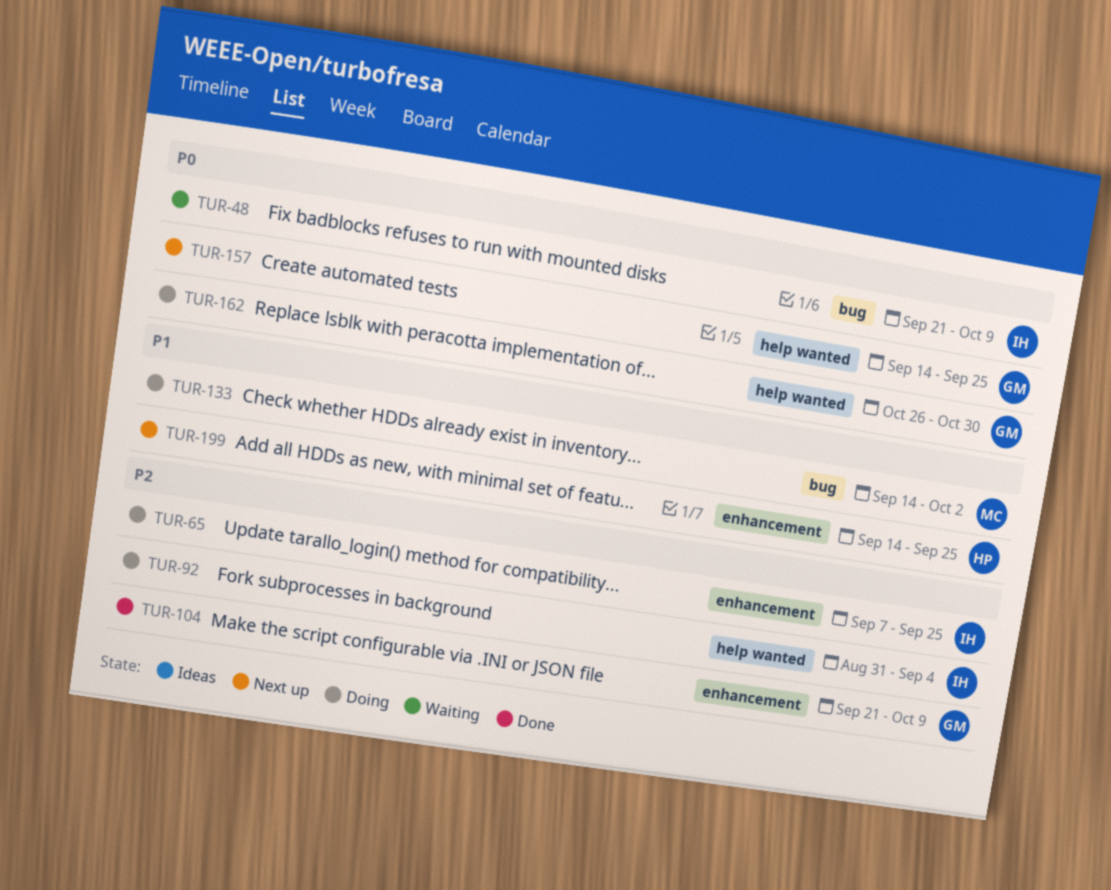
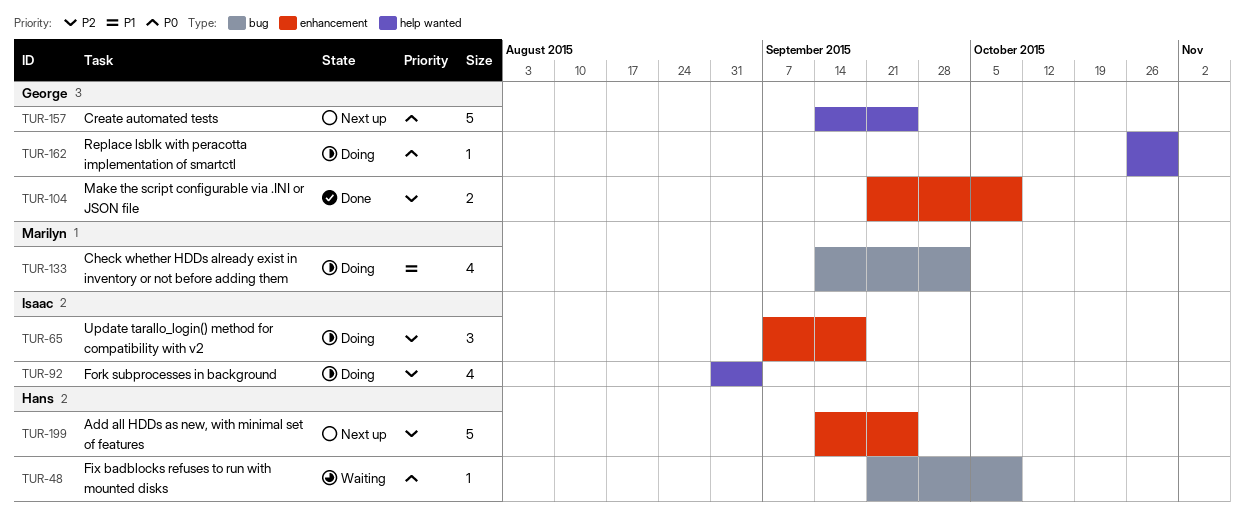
TUR-48, owner: Isaac -> Hans
TUR-65, due: Sep 25 -> Sep 18
TUR-199, priority: P1 -> P2

